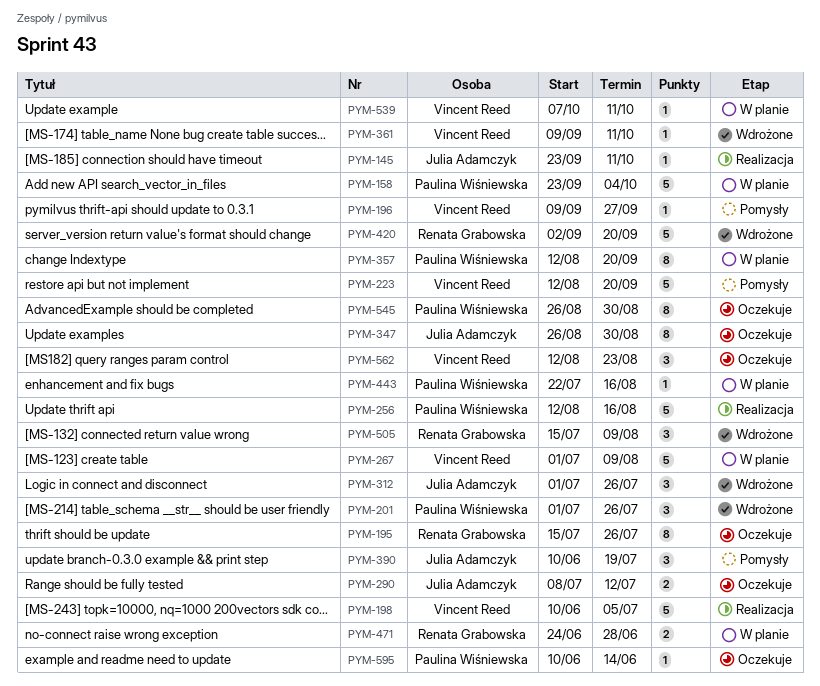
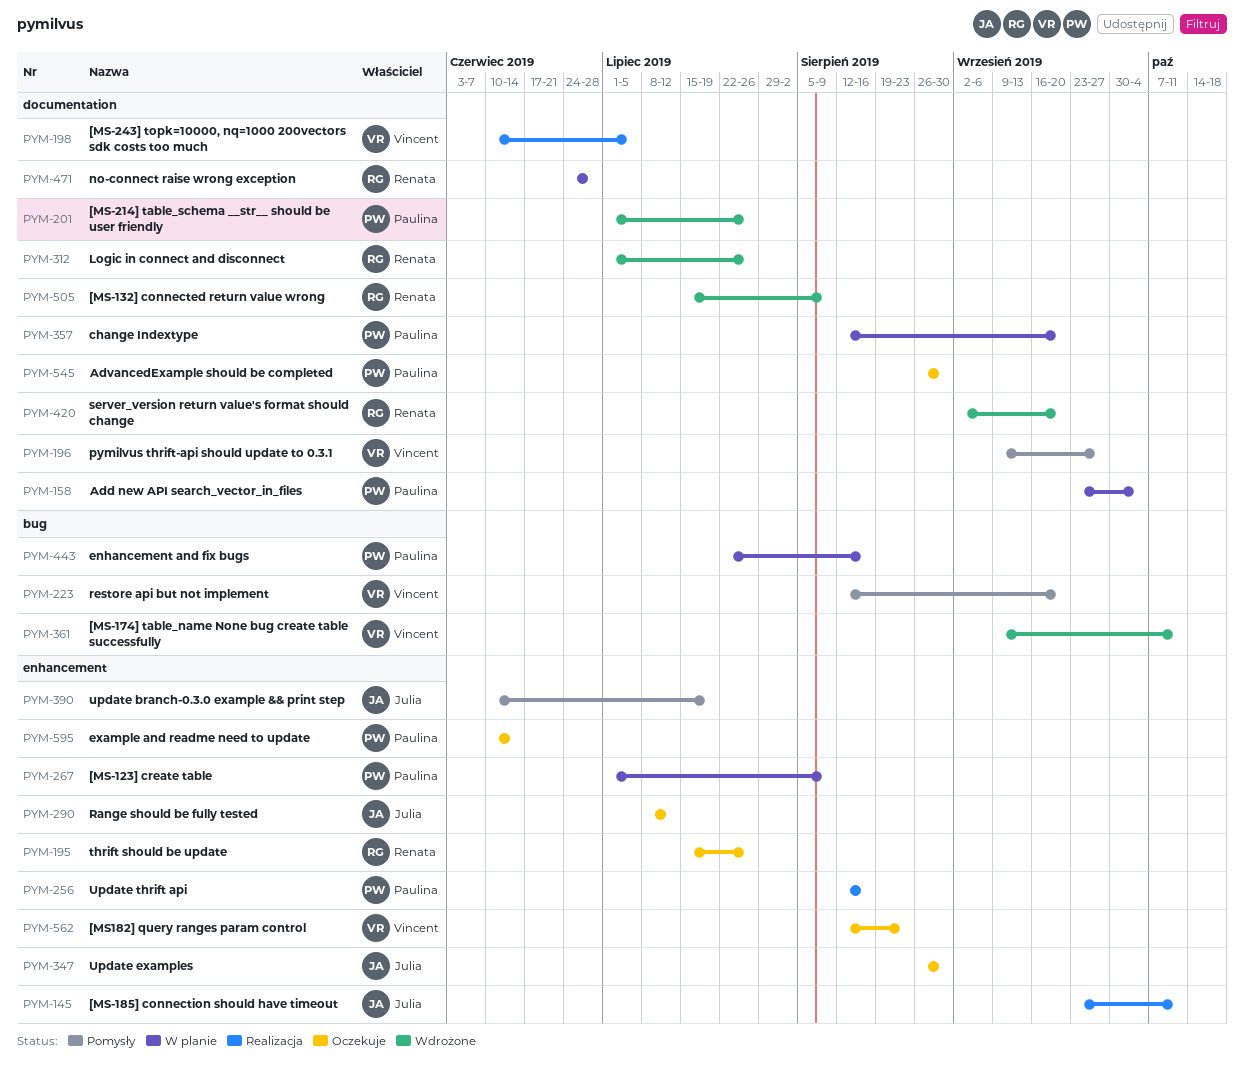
PYM-267, owner: Vincent Reed -> Paulina Wiśniewska
PYM-312, owner: Julia Adamczyk -> Renata Grabowska
PYM-539: present -> none

